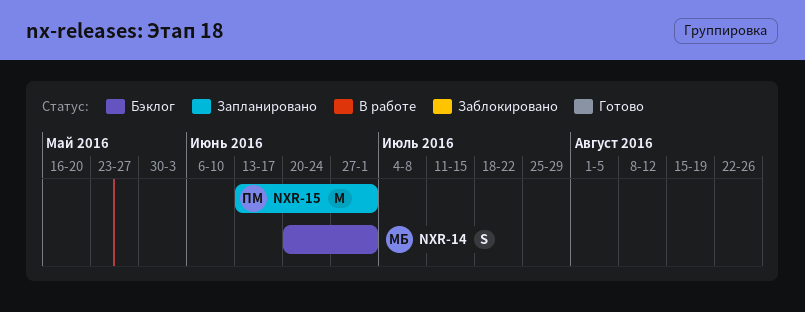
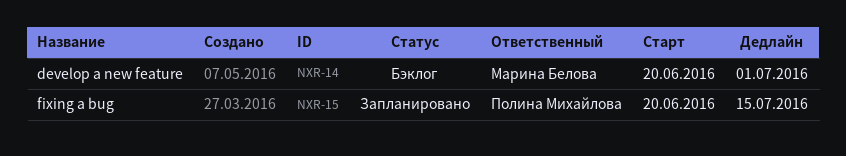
NXR-15, start: Jun 13 -> Jun 20
NXR-15, due: Jul 1 -> Jul 15

